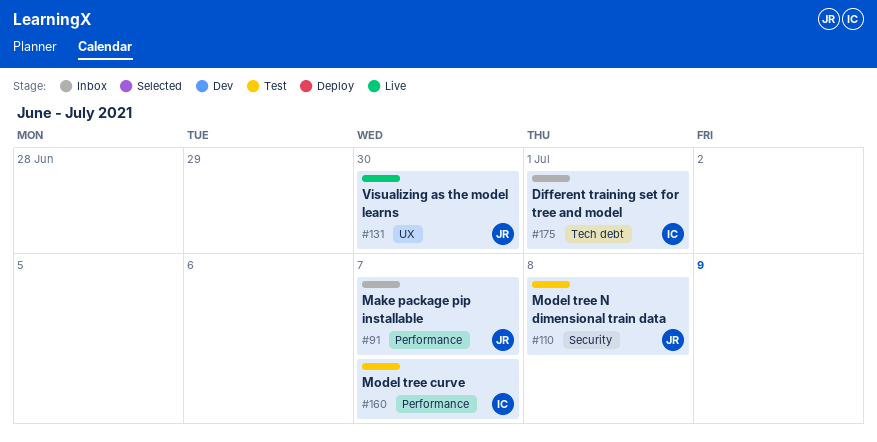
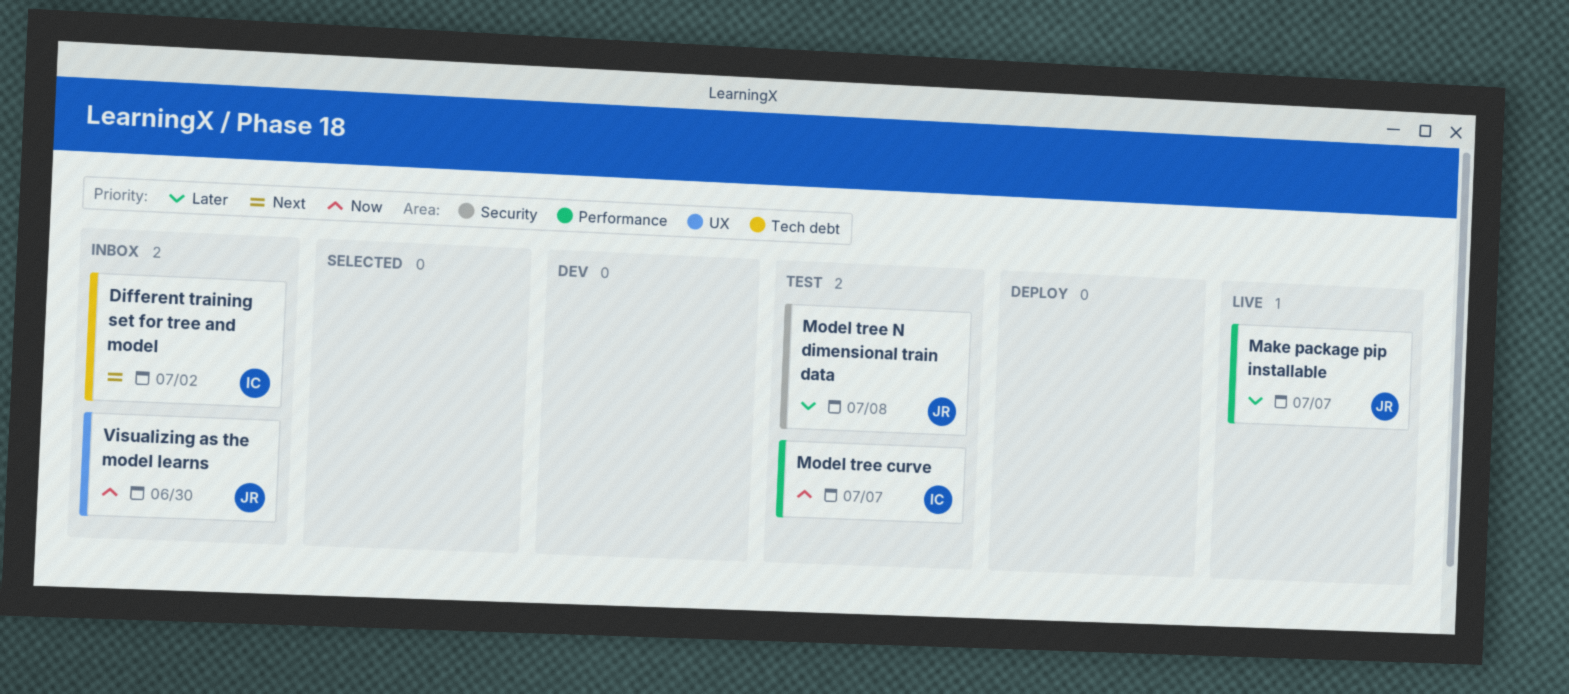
Different training set for tree and model, due: Jul 1 -> Jul 2
Make package pip installable, status: Inbox -> Live
Visualizing as the model learns, status: Live -> Inbox

